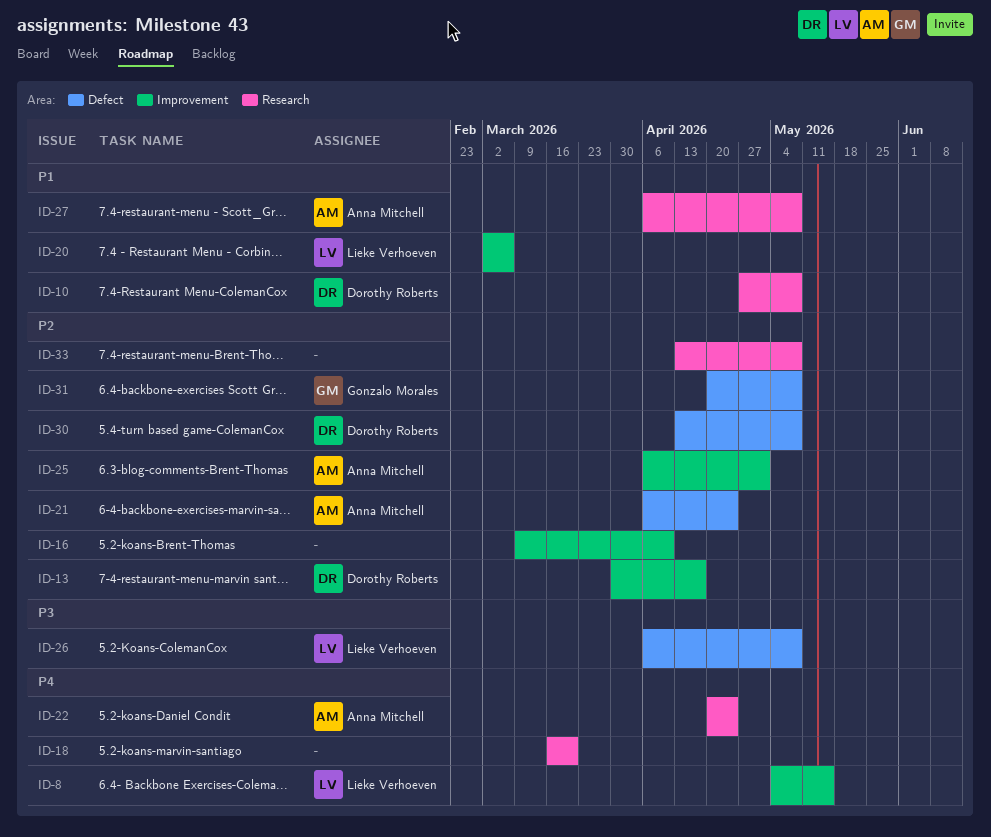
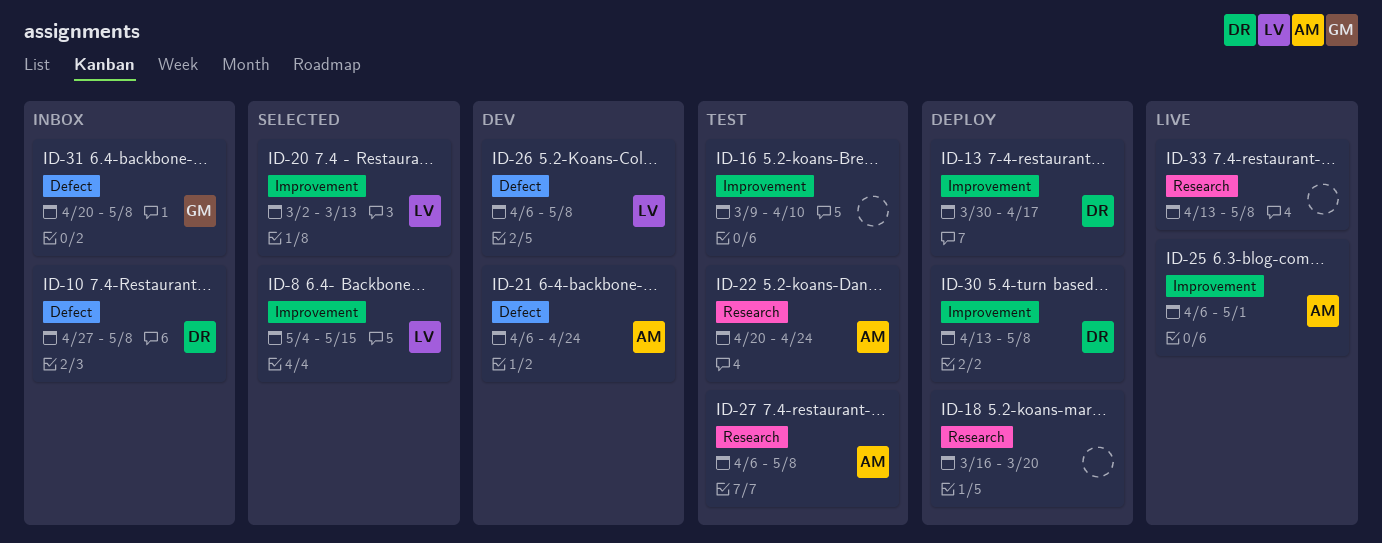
ID-10, label: Research -> Defect
ID-20, due: Mar 6 -> Mar 13
ID-30, label: Defect -> Improvement

